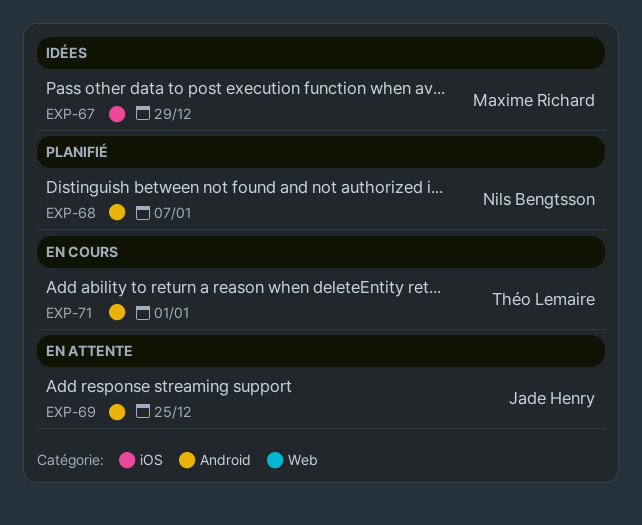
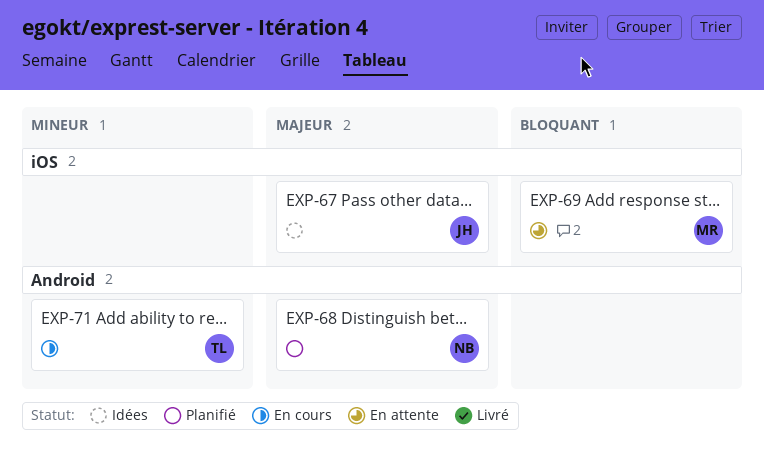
EXP-67, owner: Maxime Richard -> Jade Henry
EXP-69, owner: Jade Henry -> Maxime Richard
EXP-69, label: Android -> iOS

